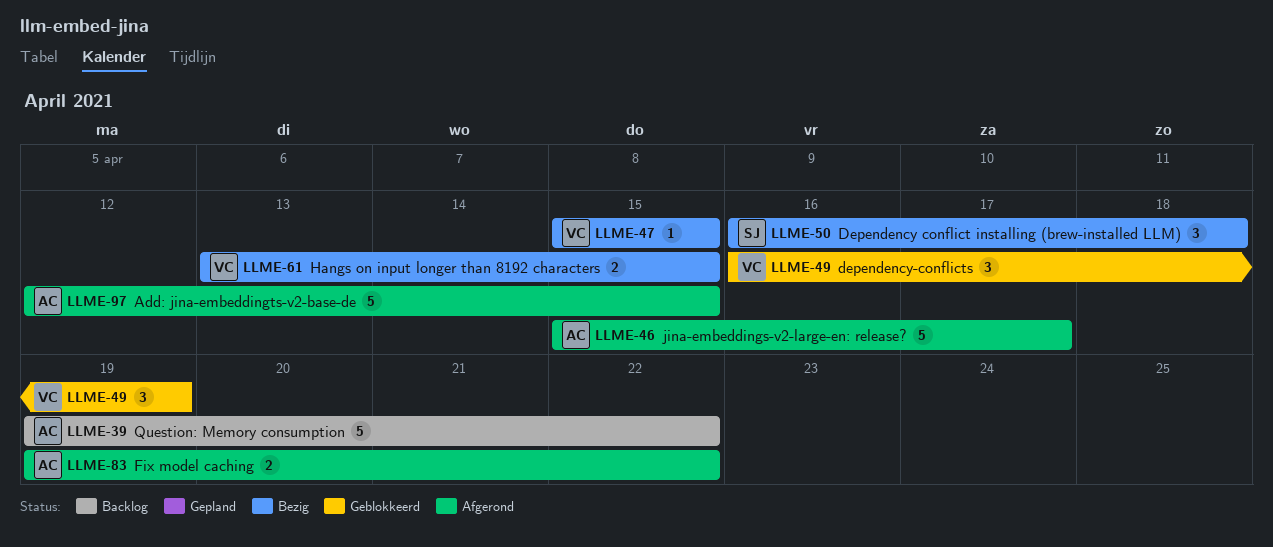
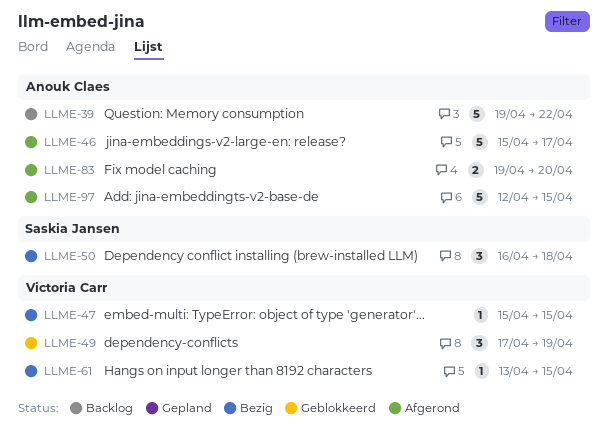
LLME-49, start: Apr 16 -> Apr 17
LLME-61, estimate: 2 -> 1
LLME-83, due: Apr 22 -> Apr 20

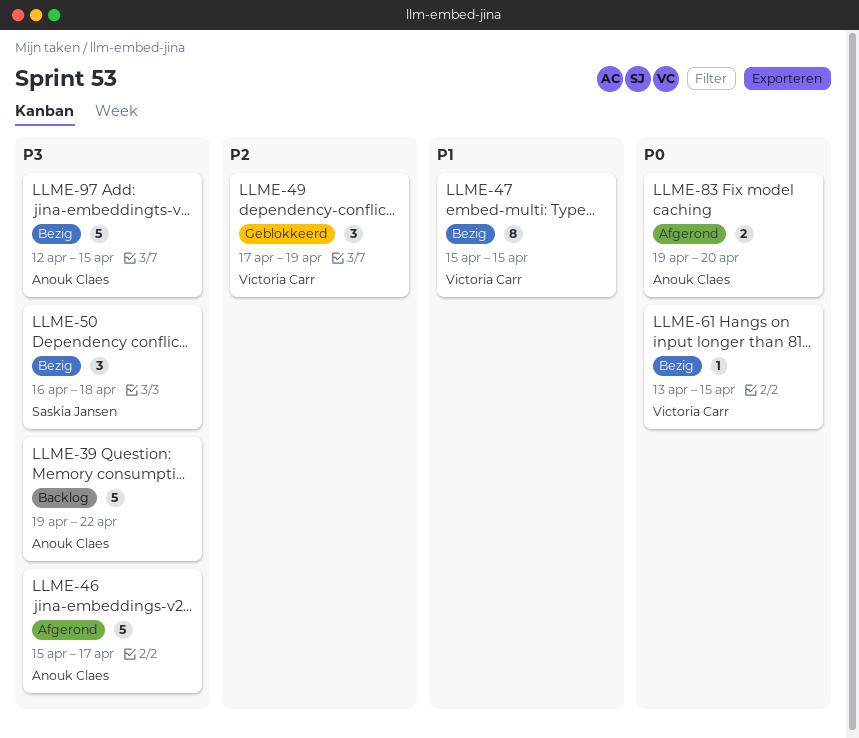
LLME-47, estimate: 1 -> 8
LLME-97, status: Afgerond -> Bezig

